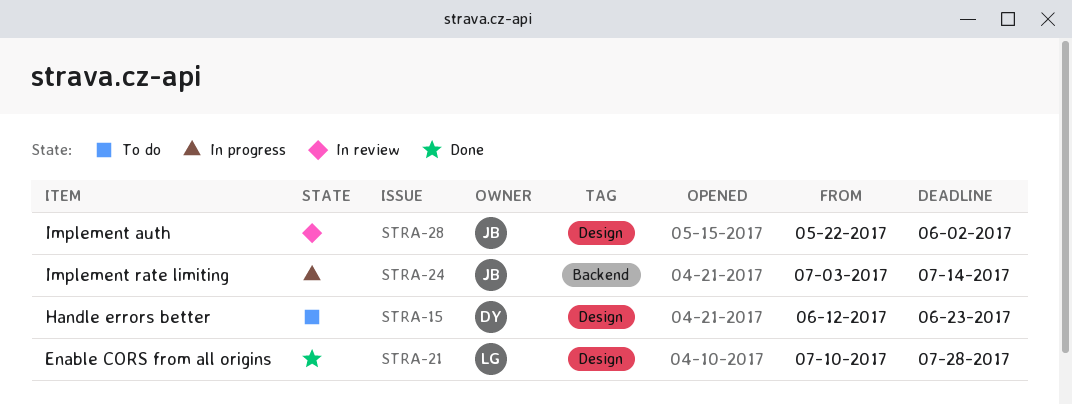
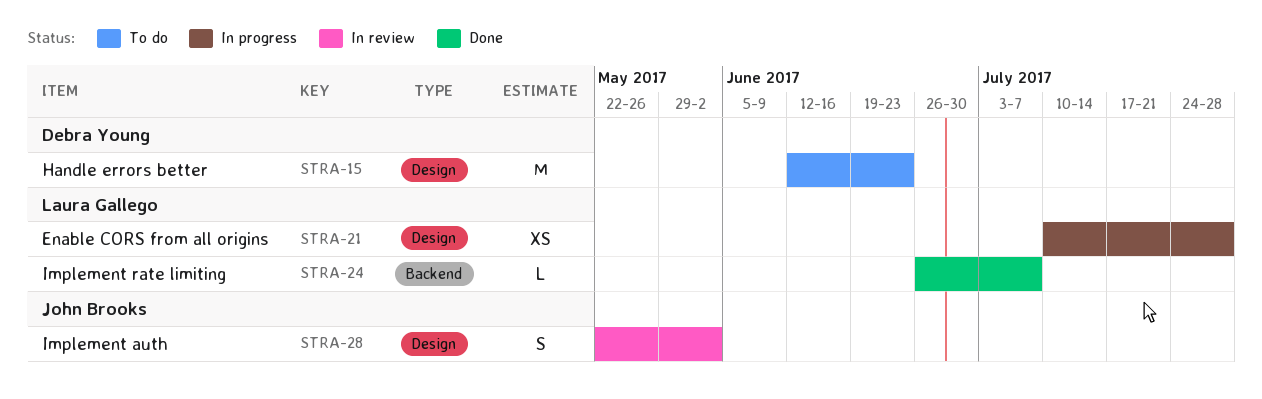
STRA-21, status: Done -> In progress
STRA-24, status: In progress -> Done
STRA-24, owner: John Brooks -> Laura Gallego
STRA-24, start: Jul 3 -> Jun 26
STRA-24, due: Jul 14 -> Jul 7

